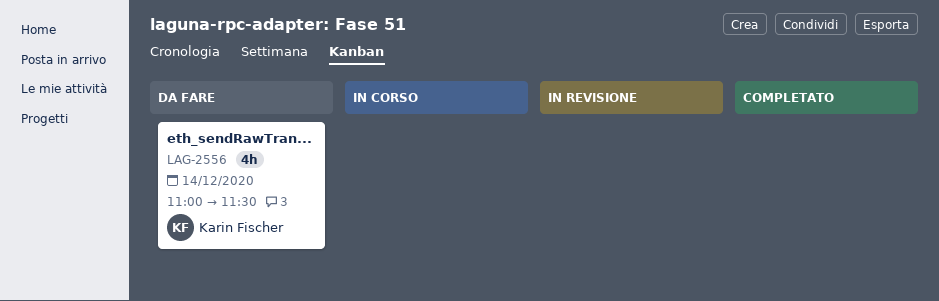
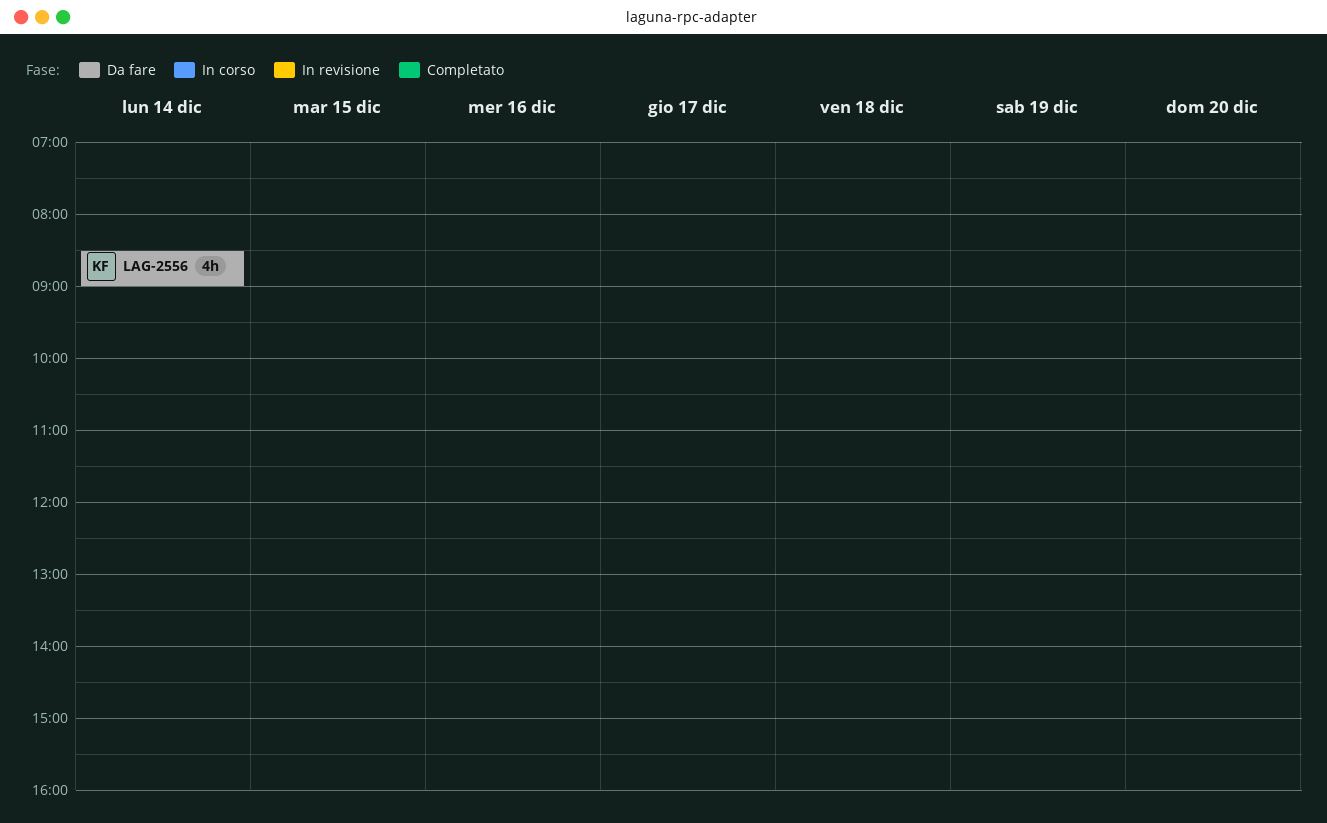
LAG-2556, begins: 11:00 -> 08:30
LAG-2556, ends: 11:30 -> 09:00

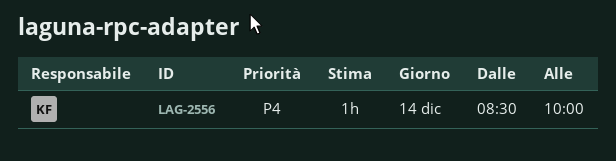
LAG-2556, estimate: 4h -> 1h
LAG-2556, ends: 09:00 -> 10:00

